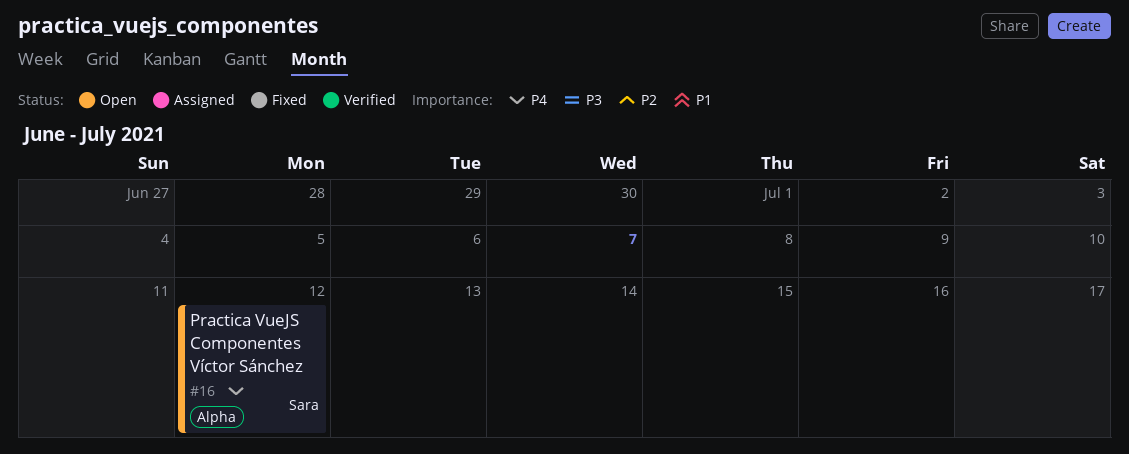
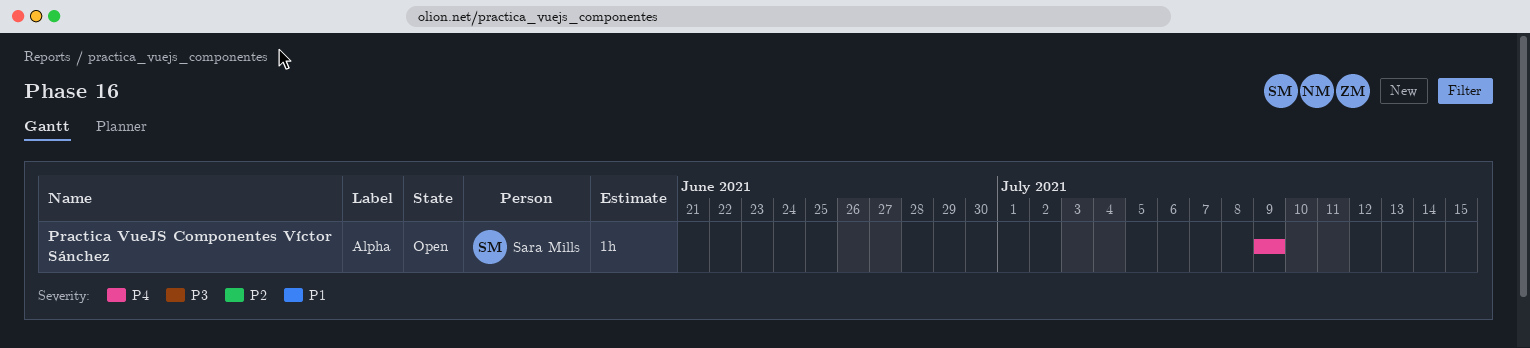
Practica VueJS Componentes Víctor Sánchez, due: Jul 12 -> Jul 9

